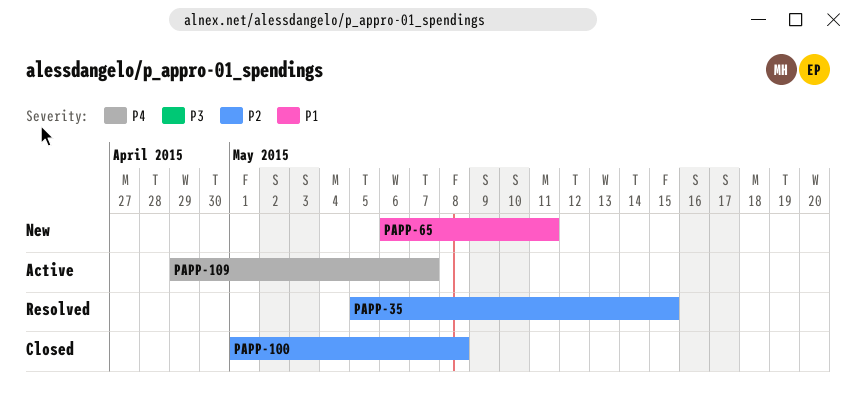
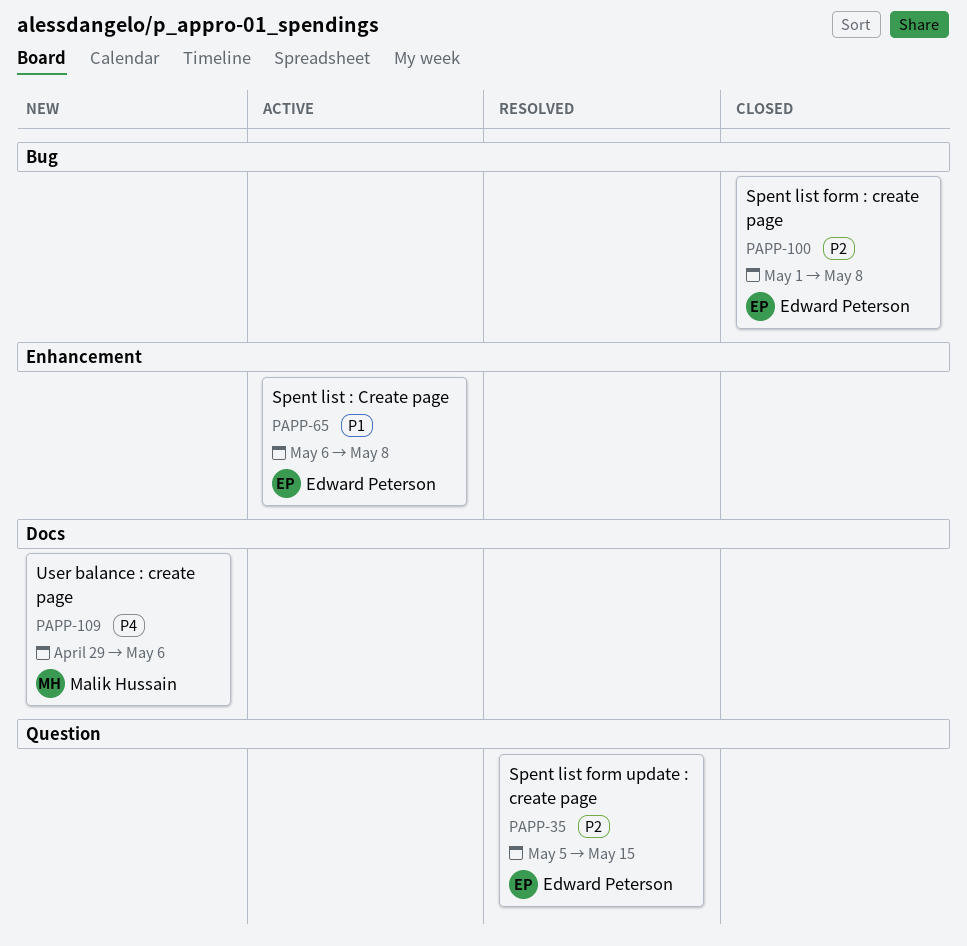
PAPP-65, status: New -> Active
PAPP-65, due: May 11 -> May 8
PAPP-109, status: Active -> New
PAPP-109, due: May 7 -> May 6

